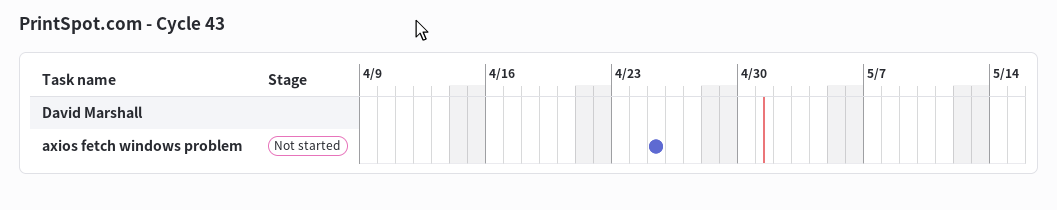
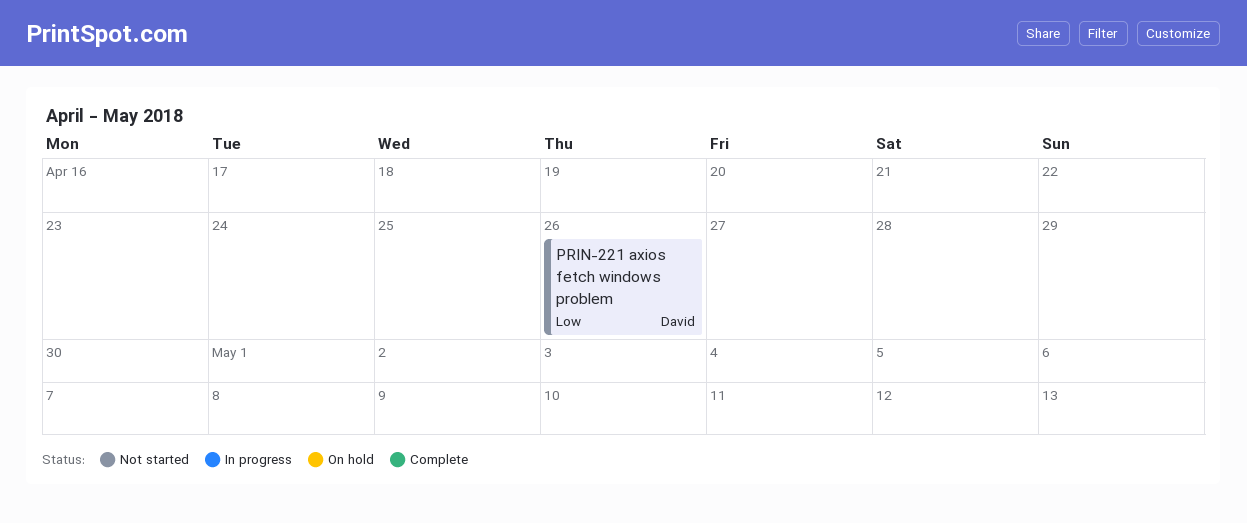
axios fetch windows problem, due: Apr 25 -> Apr 26

